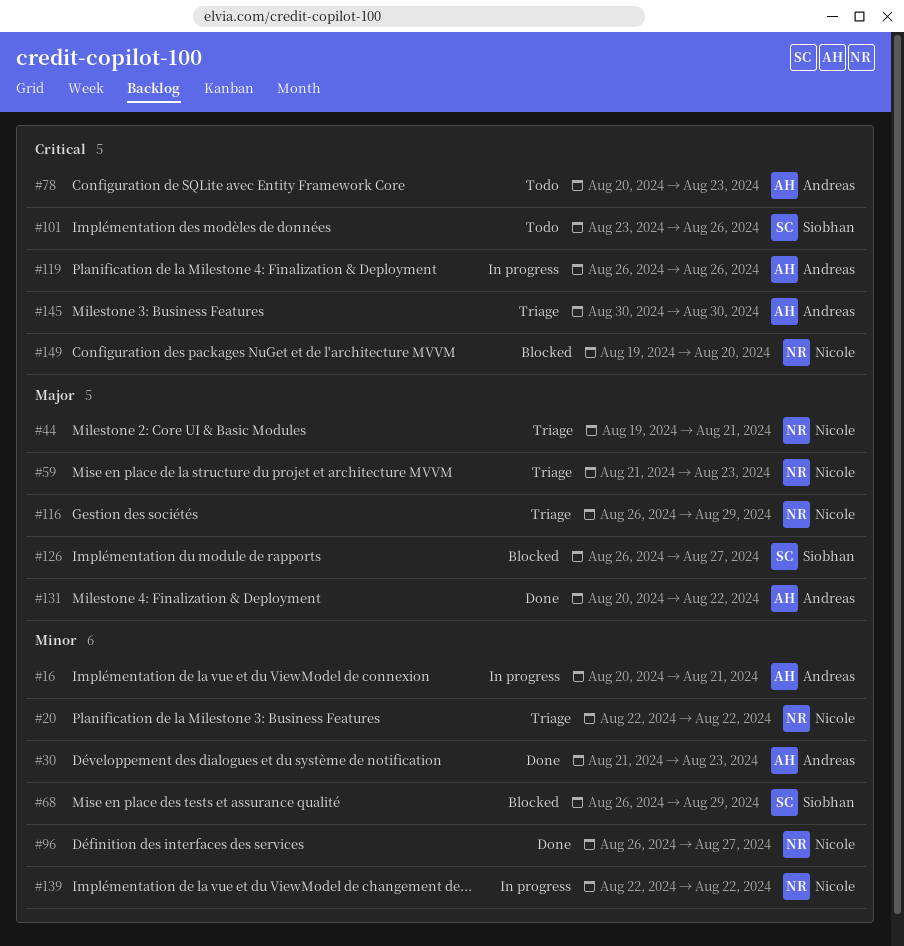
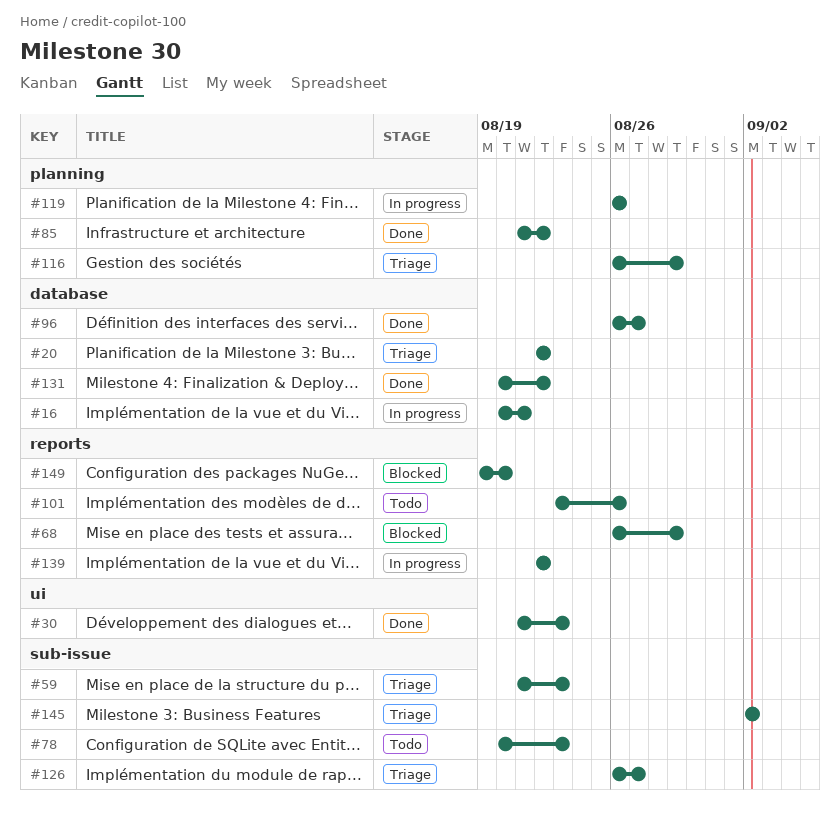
#44: present -> none
#85: none -> present
#126, status: Blocked -> Triage
#145, start: Aug 30 -> Sep 2
#145, due: Aug 30 -> Sep 2

